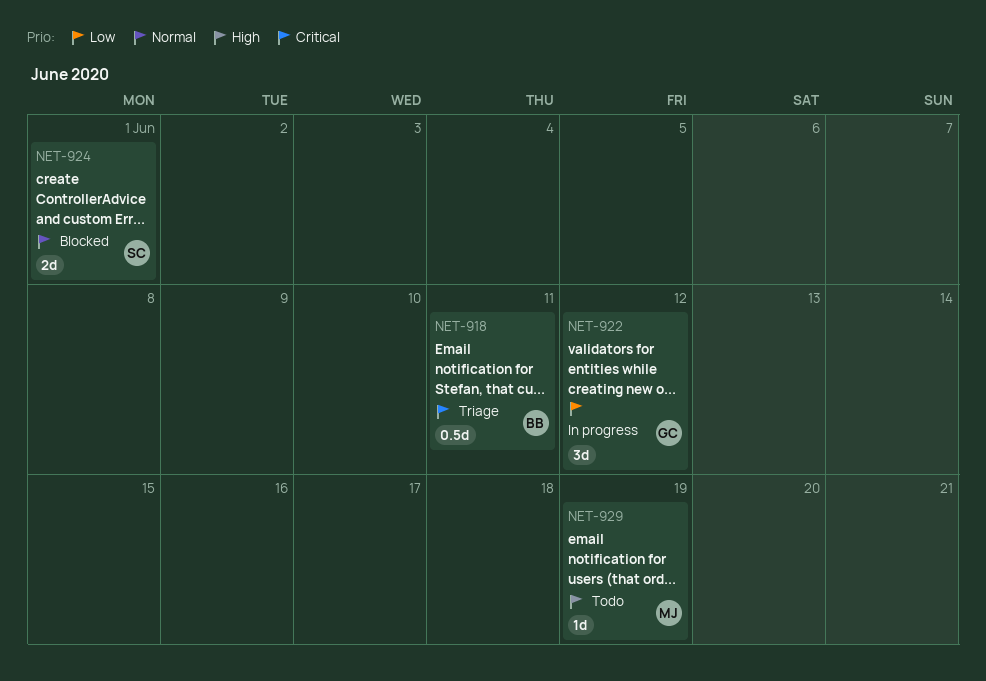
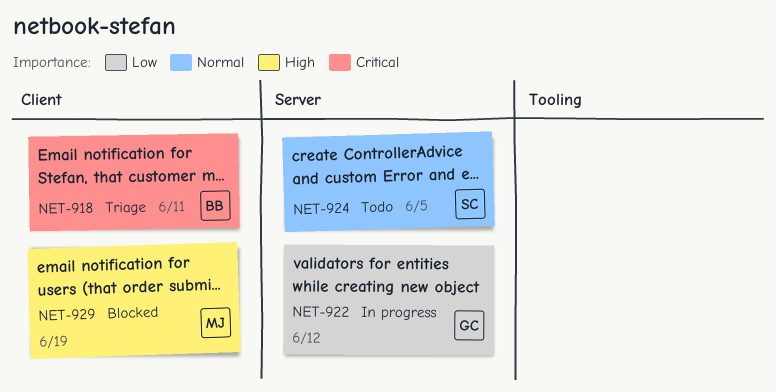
NET-924, status: Blocked -> Todo
NET-924, due: Jun 1 -> Jun 5
NET-929, status: Todo -> Blocked

